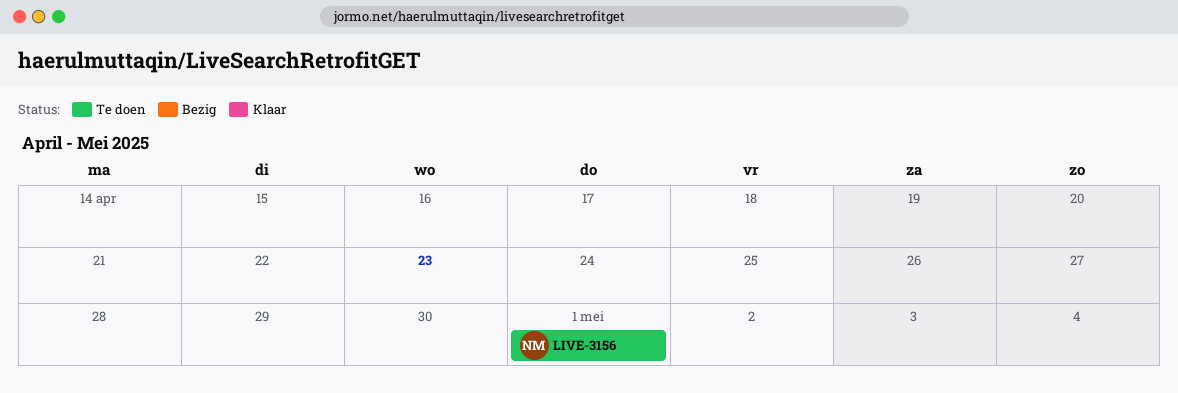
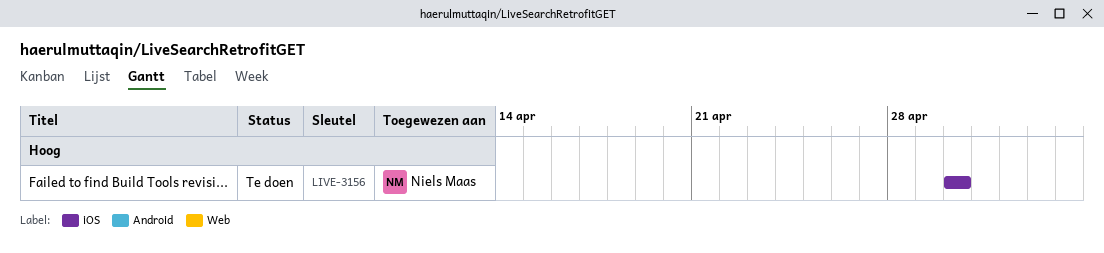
LIVE-3156, start: May 1 -> Apr 30
LIVE-3156, due: May 1 -> Apr 30

